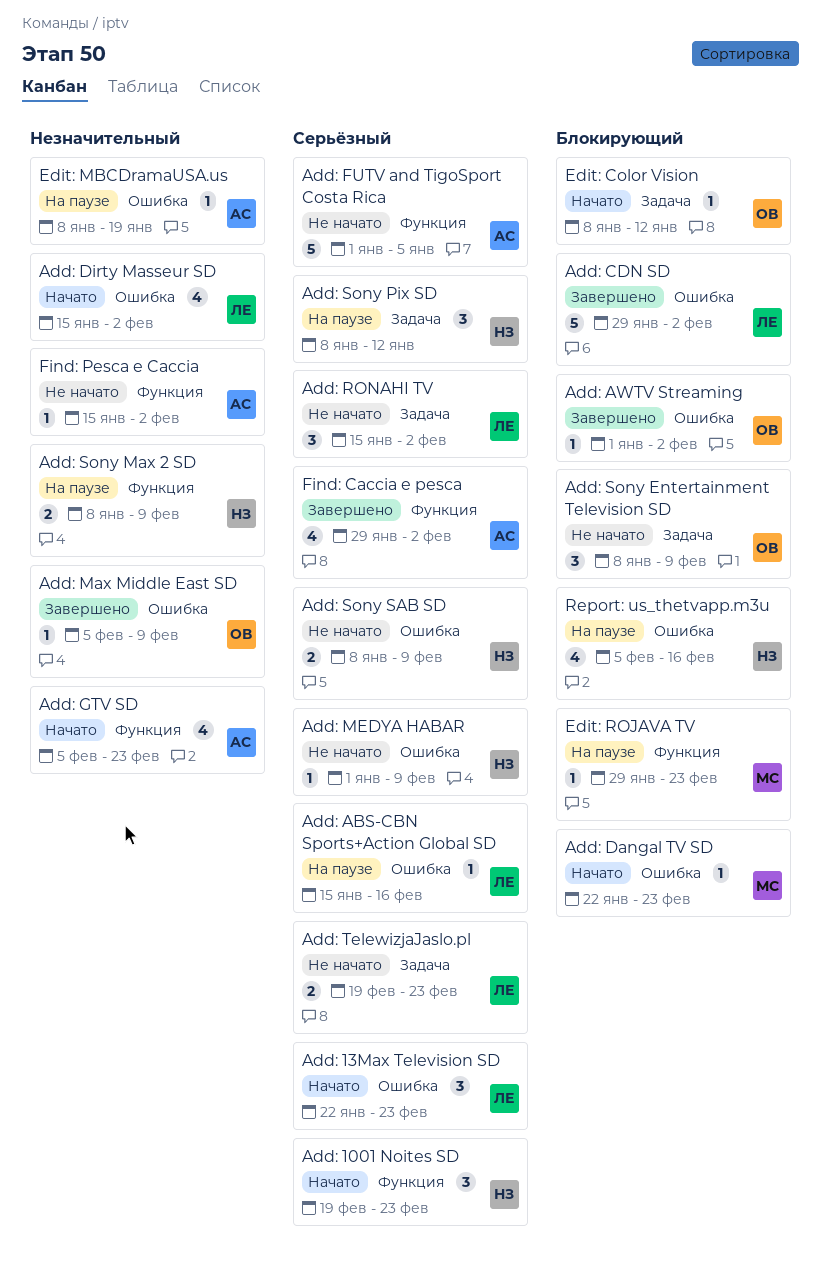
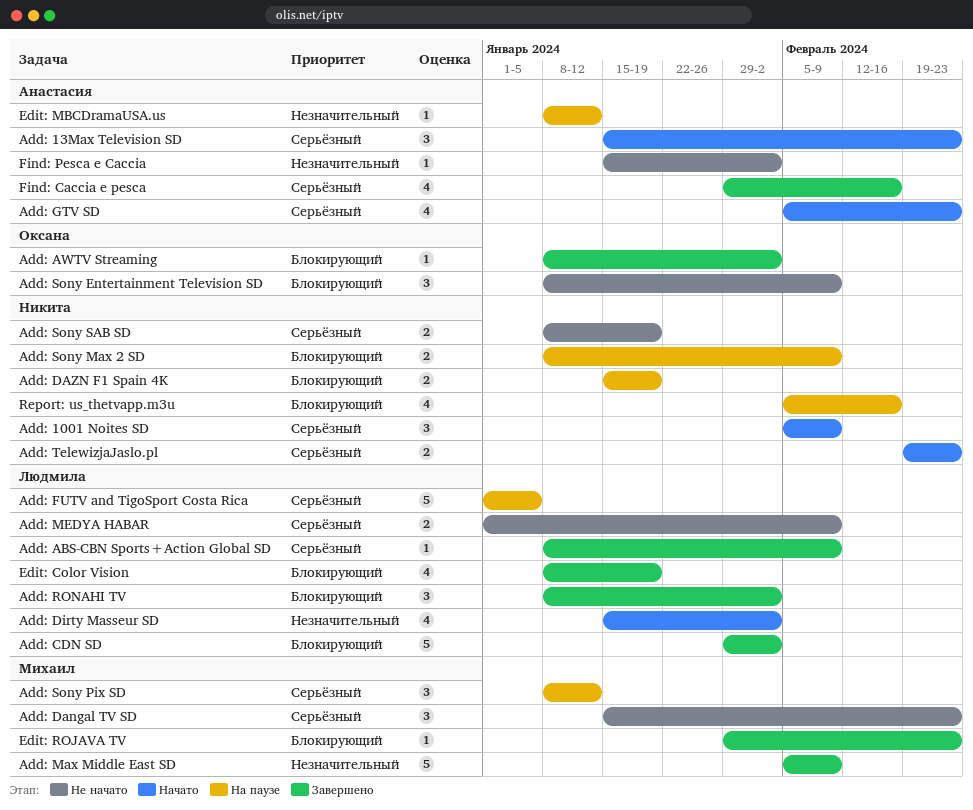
Add: 1001 Noites SD, start: Feb 19 -> Feb 5
Add: 1001 Noites SD, due: Feb 23 -> Feb 9
Add: 13Max Television SD, owner: Людмила -> Анастасия
Add: 13Max Television SD, start: Jan 22 -> Jan 15
Add: ABS-CBN Sports+Action Global SD, status: На паузе -> Завершено
Add: ABS-CBN Sports+Action Global SD, start: Jan 15 -> Jan 8
Add: ABS-CBN Sports+Action Global SD, due: Feb 16 -> Feb 9
Add: AWTV Streaming, start: Jan 1 -> Jan 8
Add: Dangal TV SD, status: Начато -> Не начато
Add: Dangal TV SD, priority: Блокирующий -> Серьёзный
Add: Dangal TV SD, estimate: 1 -> 3
Add: Dangal TV SD, start: Jan 22 -> Jan 15
Add: DAZN F1 Spain 4K: none -> present
Add: FUTV and TigoSport Costa Rica, status: Не начато -> На паузе
Add: FUTV and TigoSport Costa Rica, owner: Анастасия -> Людмила
Add: GTV SD, priority: Незначительный -> Серьёзный
Add: Max Middle East SD, owner: Оксана -> Михаил
Add: Max Middle East SD, estimate: 1 -> 5
Add: MEDYA HABAR, owner: Никита -> Людмила
Add: MEDYA HABAR, estimate: 1 -> 2
Add: RONAHI TV, status: Не начато -> Завершено
Add: RONAHI TV, priority: Серьёзный -> Блокирующий
Add: RONAHI TV, start: Jan 15 -> Jan 8
Add: Sony Max 2 SD, priority: Незначительный -> Блокирующий
Add: Sony Pix SD, owner: Никита -> Михаил
Add: Sony SAB SD, due: Feb 9 -> Jan 19
Add: TelewizjaJaslo.pl, status: Не начато -> Начато
Add: TelewizjaJaslo.pl, owner: Людмила -> Никита
Edit: Color Vision, status: Начато -> Завершено
Edit: Color Vision, owner: Оксана -> Людмила
Edit: Color Vision, estimate: 1 -> 4
Edit: Color Vision, due: Jan 12 -> Jan 19
Edit: MBCDramaUSA.us, due: Jan 19 -> Jan 12
Edit: ROJAVA TV, status: На паузе -> Завершено
Find: Caccia e pesca, due: Feb 2 -> Feb 16

